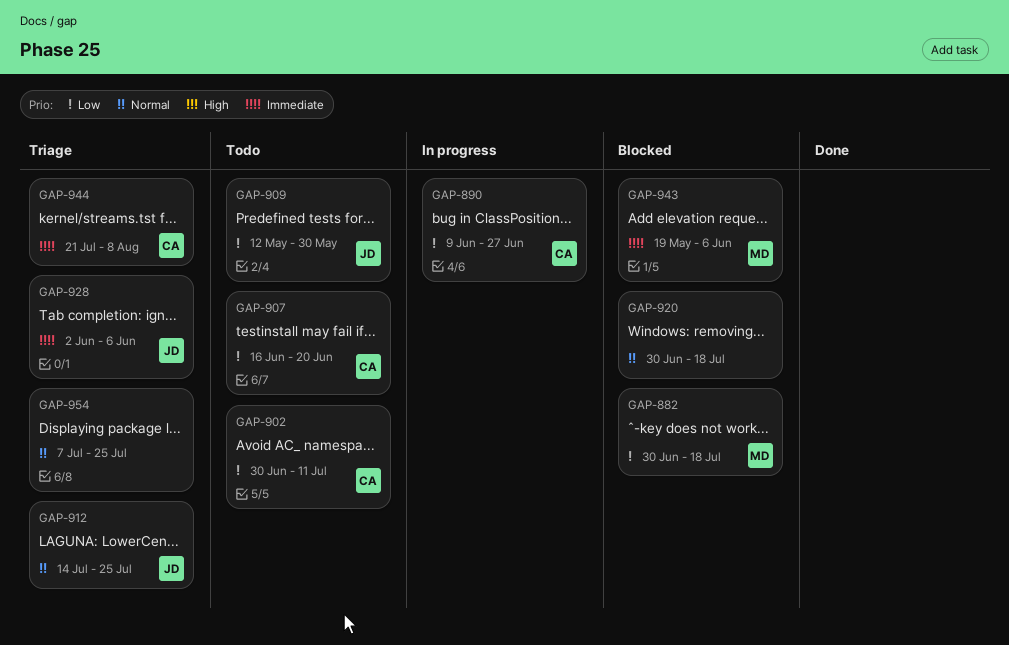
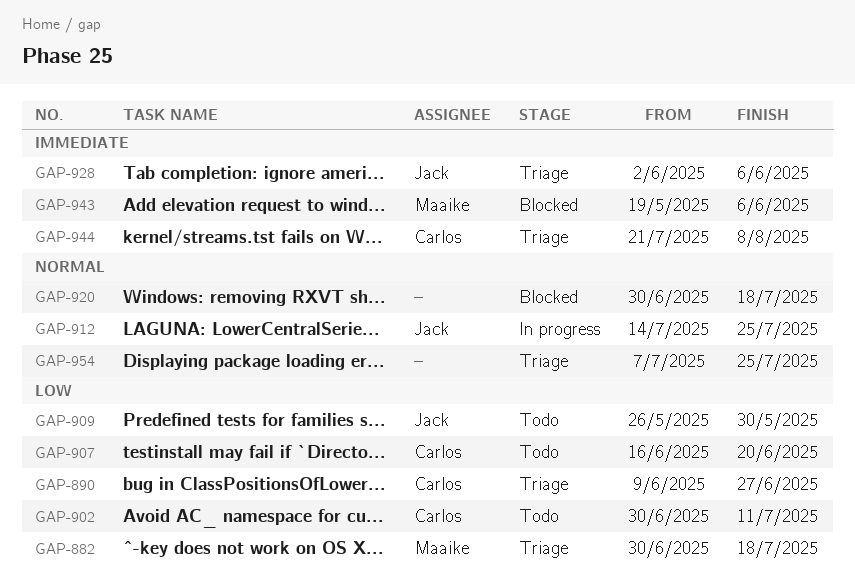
GAP-882, status: Blocked -> Triage
GAP-890, status: In progress -> Triage
GAP-909, start: May 12 -> May 26
GAP-912, status: Triage -> In progress

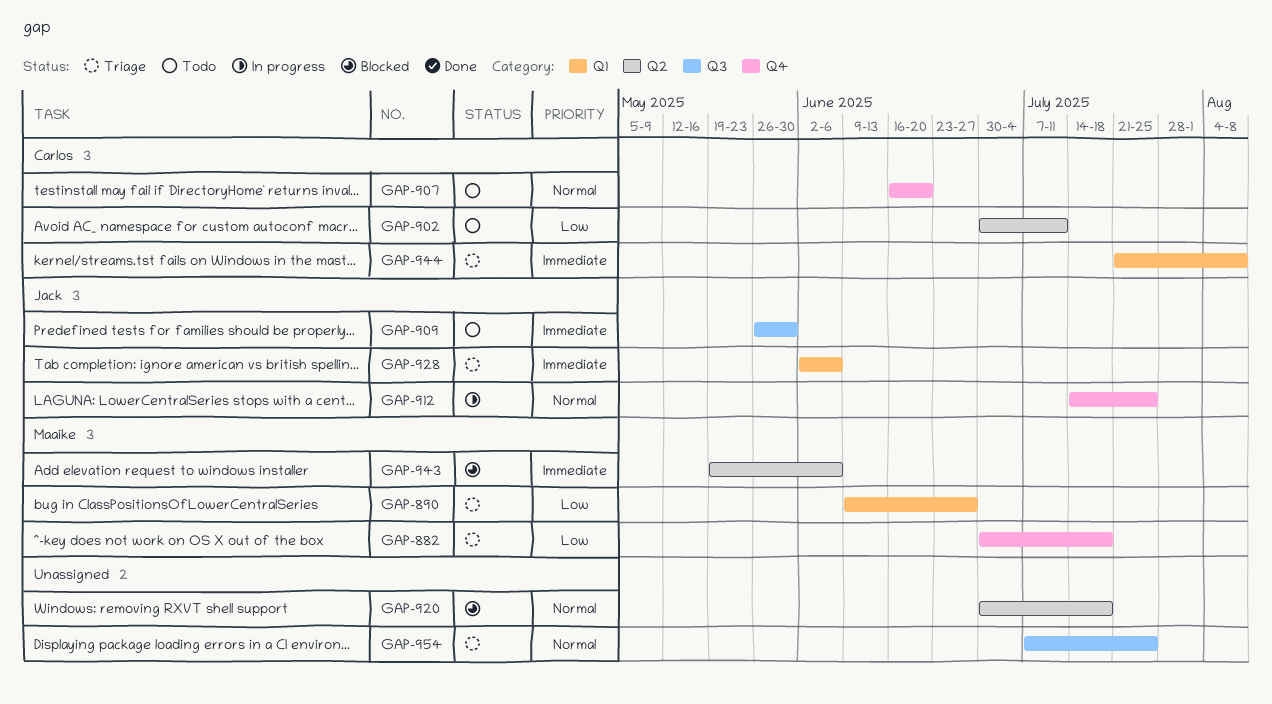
GAP-890, owner: Carlos -> Maaike
GAP-907, priority: Low -> Normal
GAP-909, priority: Low -> Immediate

